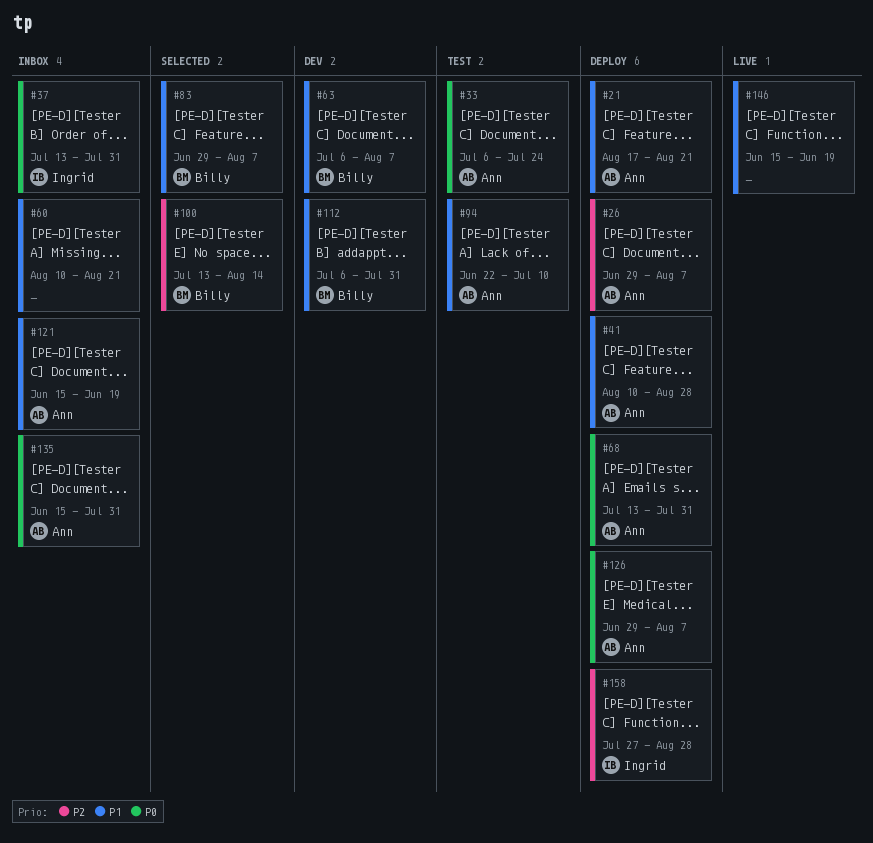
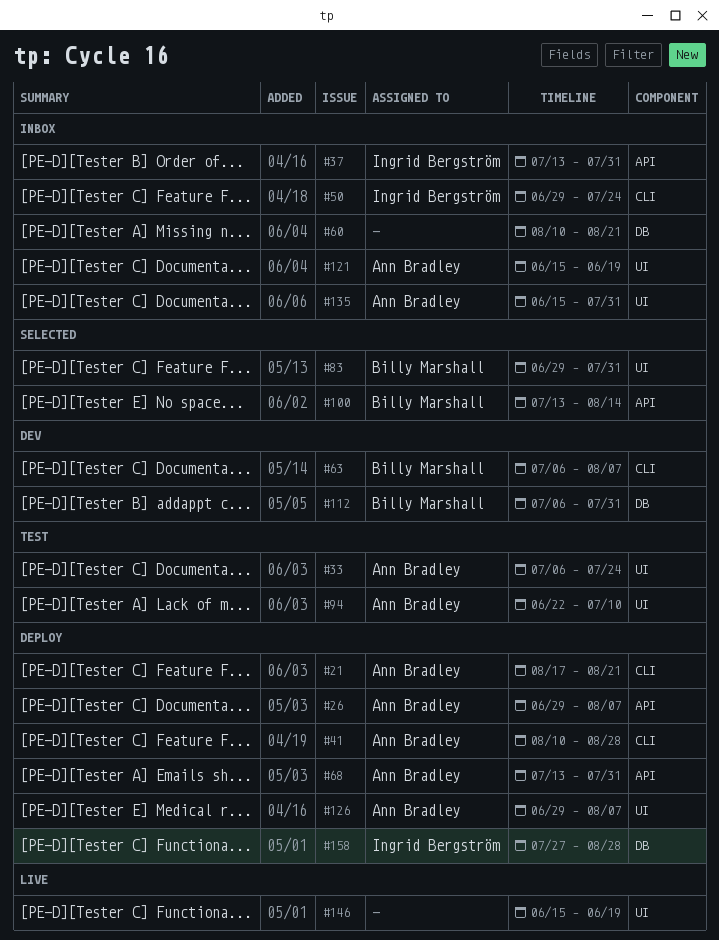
#50: none -> present
#83, due: Aug 7 -> Jul 31

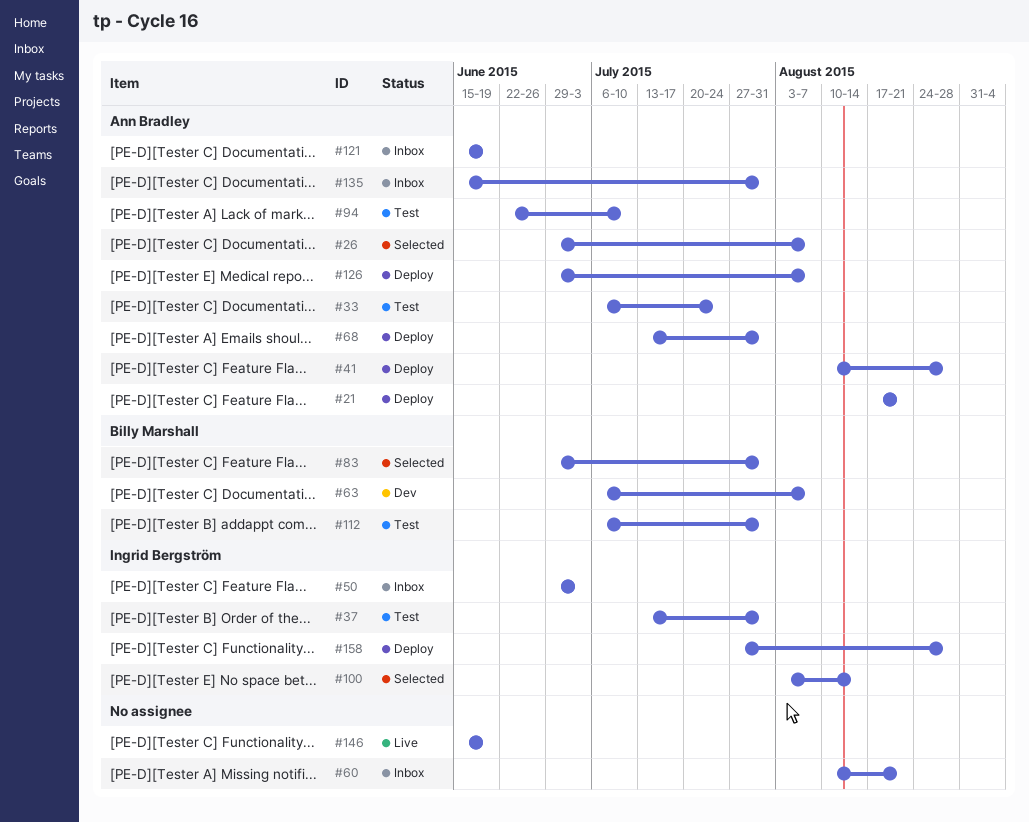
#26, status: Deploy -> Selected
#37, status: Inbox -> Test
#50, due: Jul 24 -> Jul 3
#100, owner: Billy Marshall -> Ingrid Bergström
#100, start: Jul 13 -> Aug 3
#112, status: Dev -> Test

